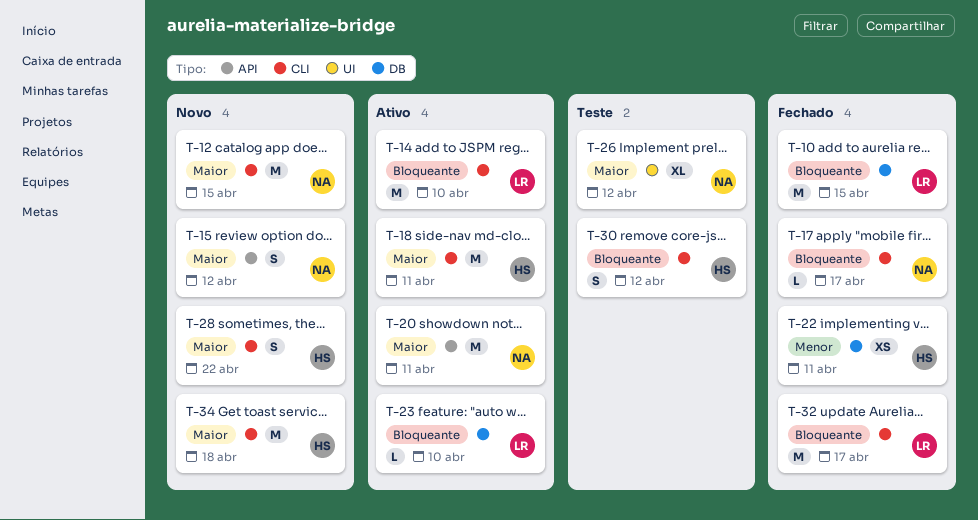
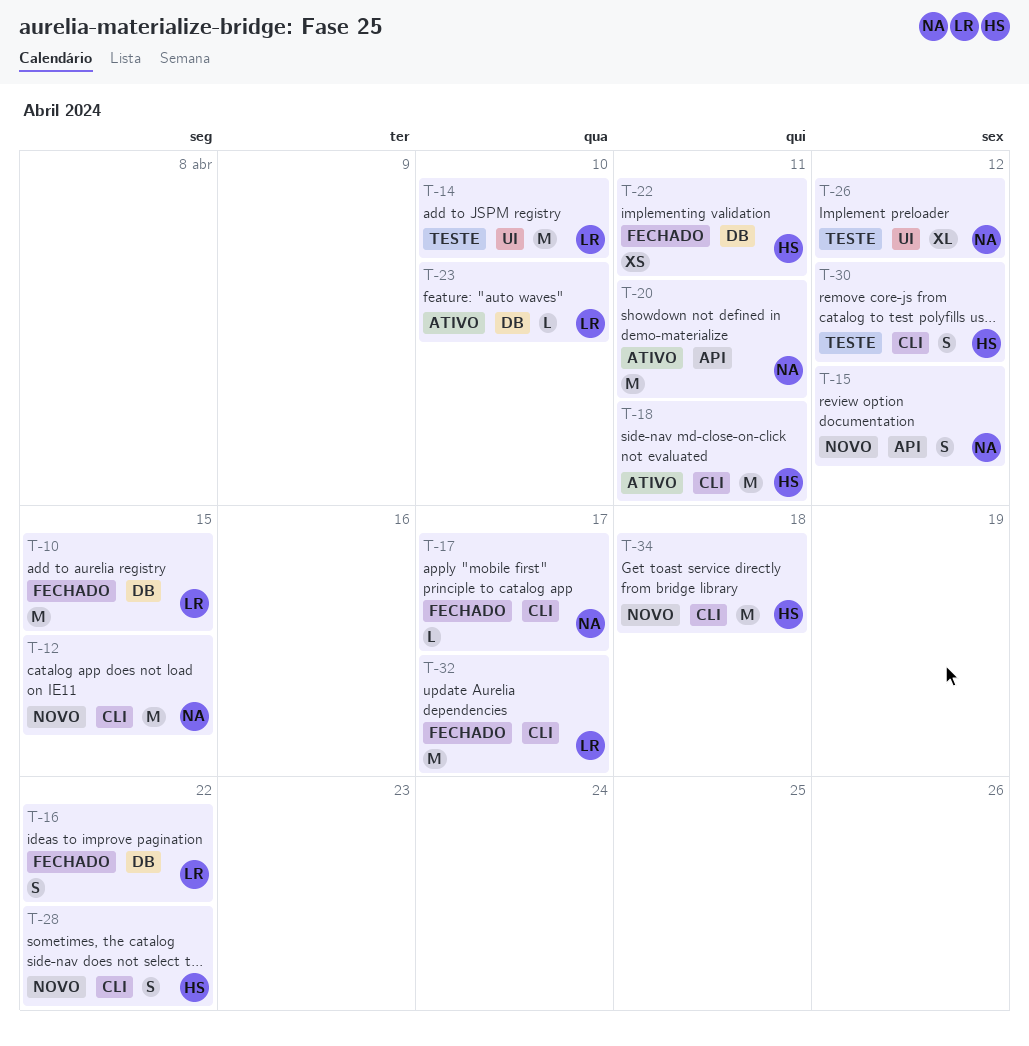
T-14, status: Ativo -> Teste
T-14, label: CLI -> UI
T-16: none -> present

